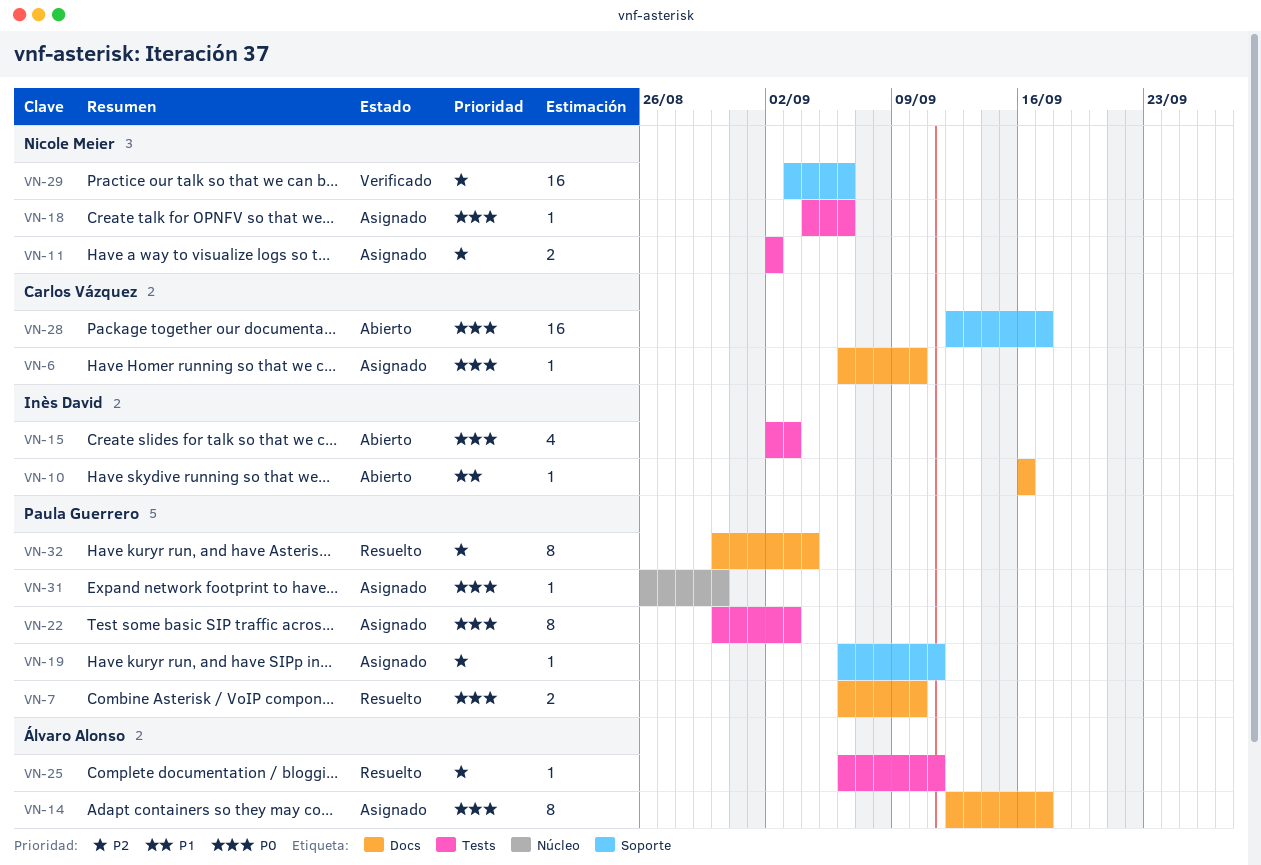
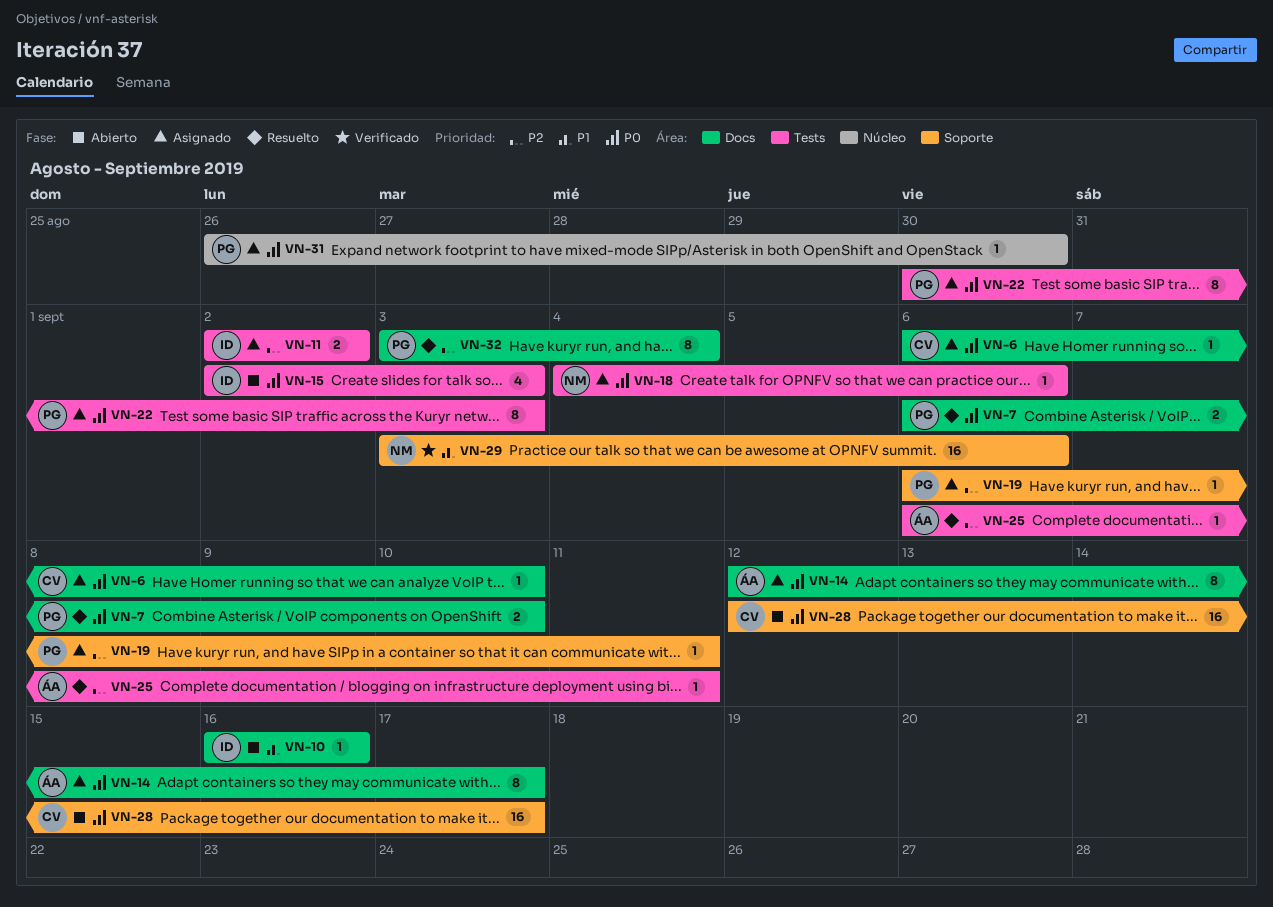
VN-11, owner: Nicole Meier -> Inès David
VN-29, priority: P2 -> P1
VN-32, start: Aug 30 -> Sep 3

